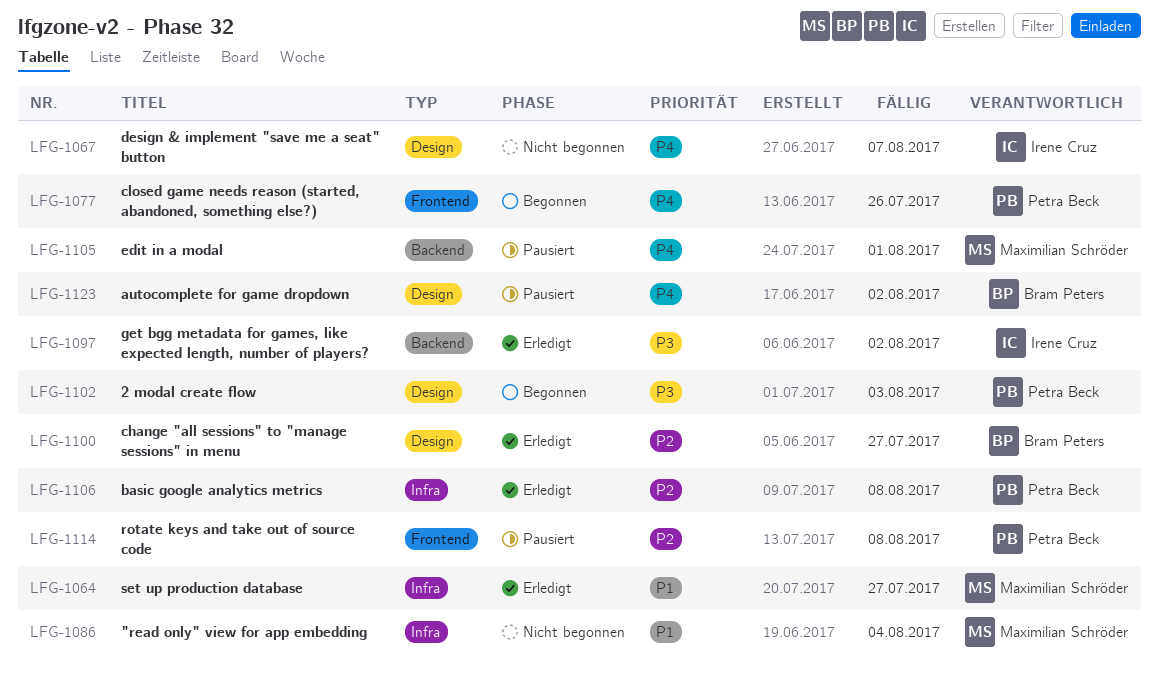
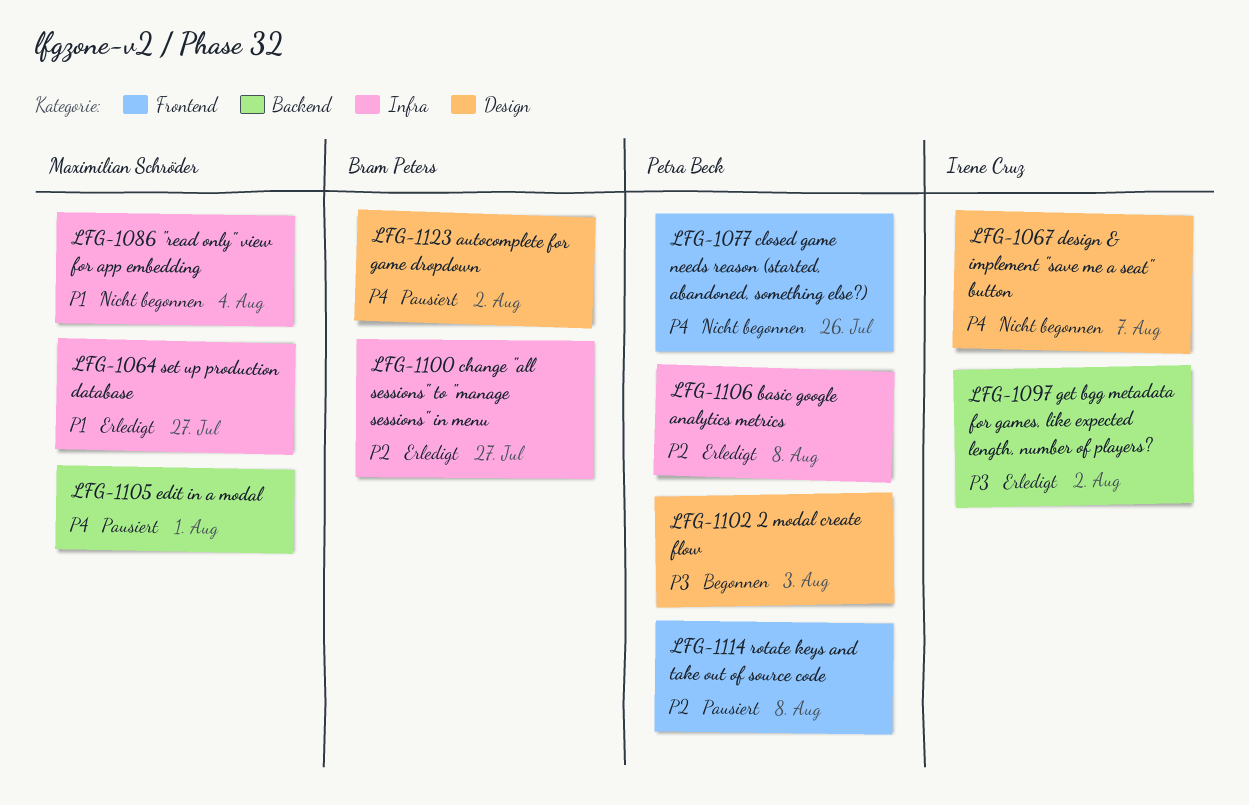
LFG-1077, status: Begonnen -> Nicht begonnen
LFG-1100, label: Design -> Infra

